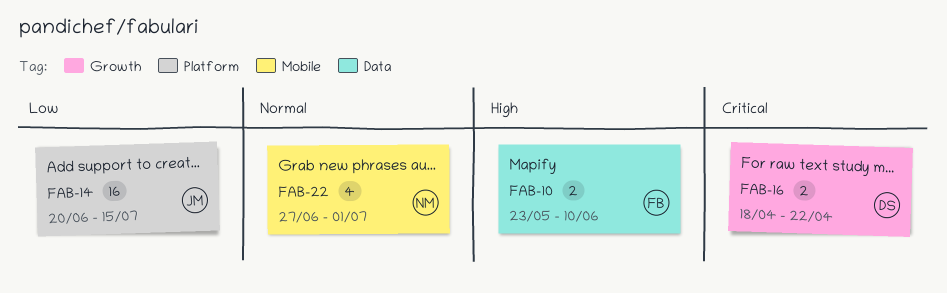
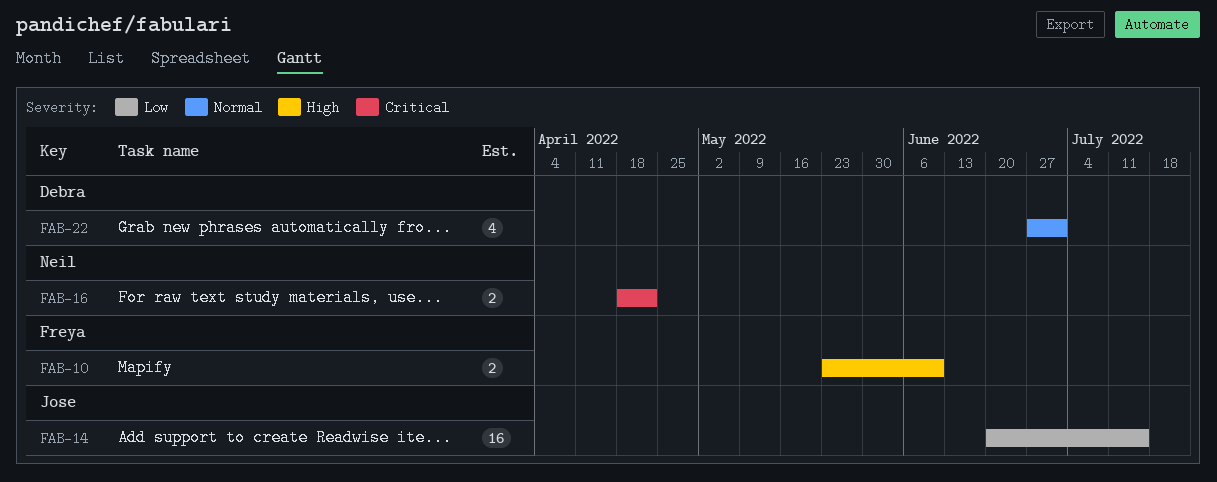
FAB-16, owner: Debra -> Neil
FAB-22, owner: Neil -> Debra

